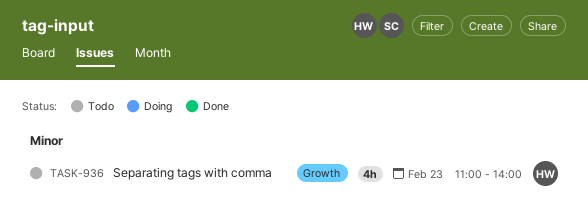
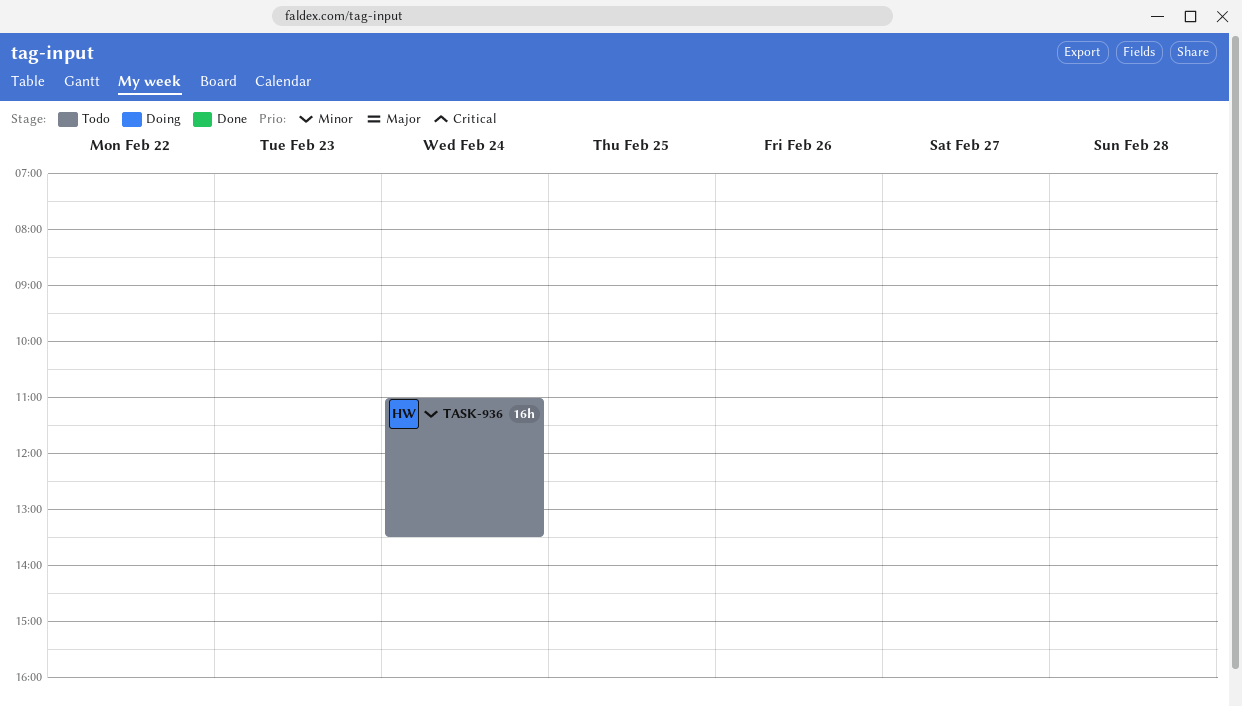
TASK-936, estimate: 4h -> 16h
TASK-936, day: Feb 23 -> Feb 24
TASK-936, ends: 14:00 -> 13:30

